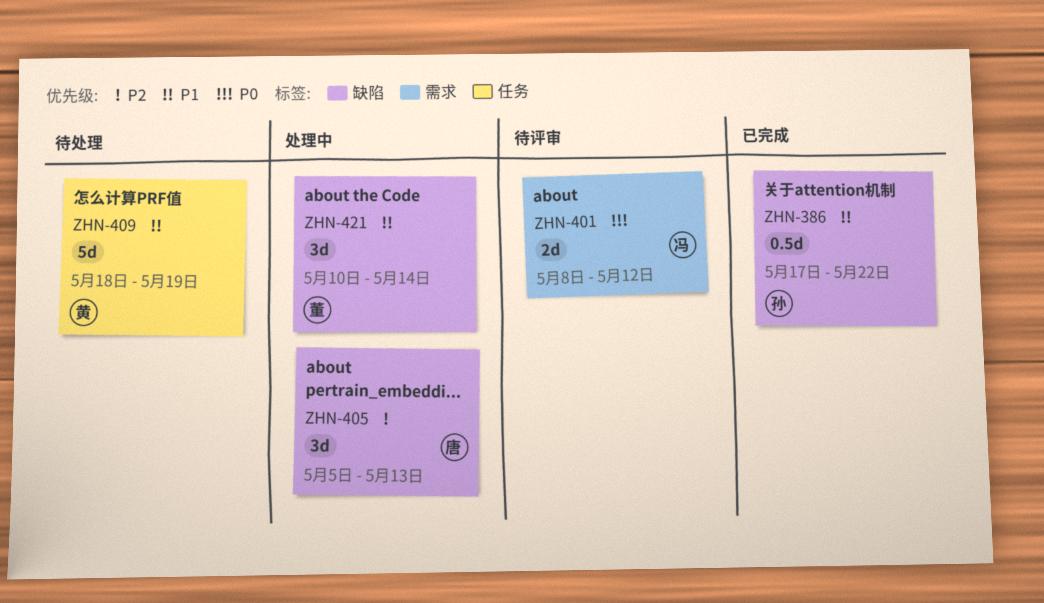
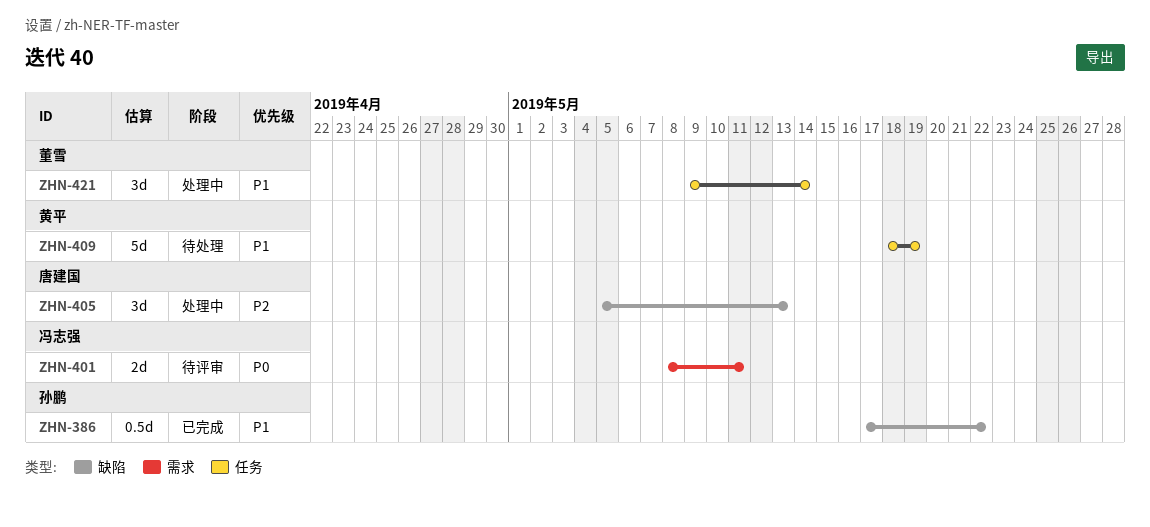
ZHN-401, due: May 12 -> May 11
ZHN-421, label: 缺陷 -> 任务
ZHN-421, start: May 10 -> May 9

